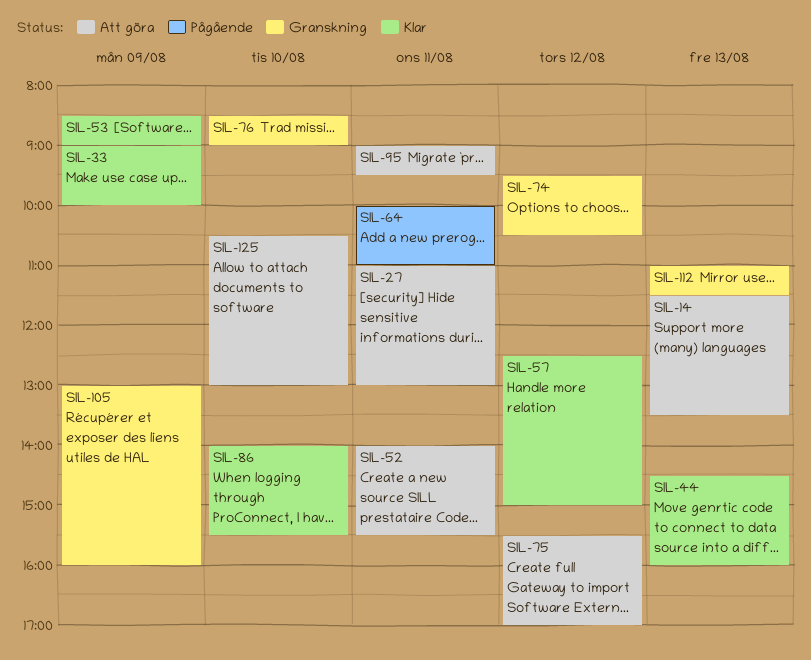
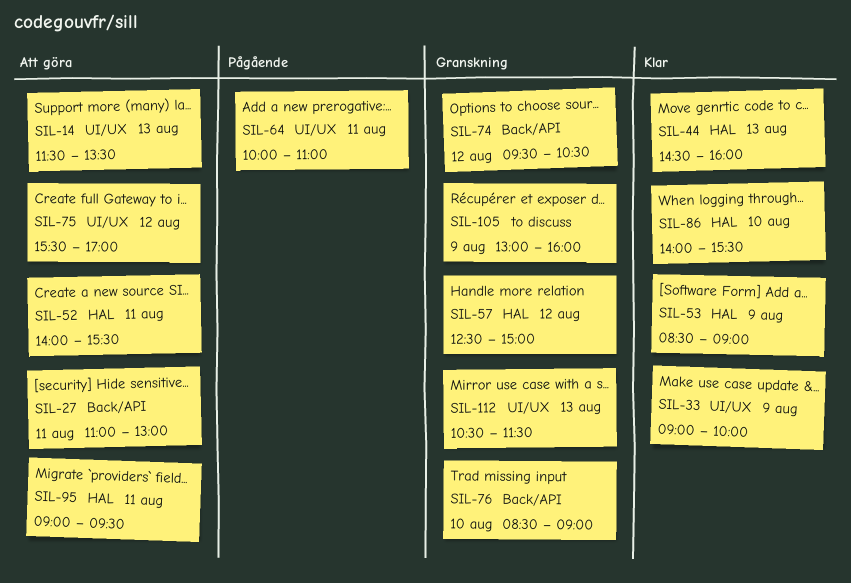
SIL-57, status: Klar -> Granskning
SIL-112, begins: 11:00 -> 10:30
SIL-125: present -> none

